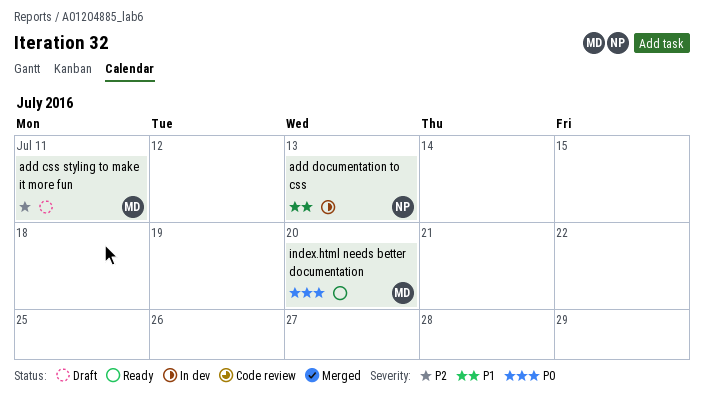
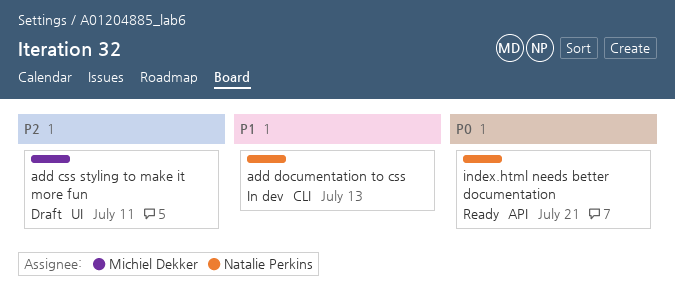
index.html needs better documentation, owner: Michiel Dekker -> Natalie Perkins
index.html needs better documentation, due: Jul 20 -> Jul 21

